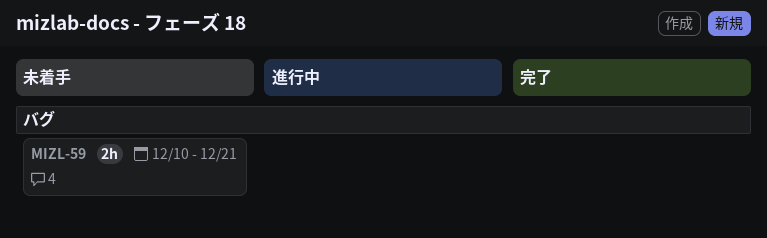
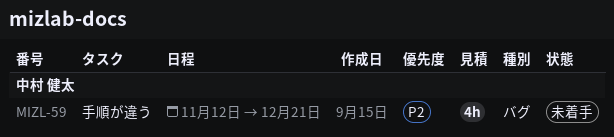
MIZL-59, estimate: 2h -> 4h
MIZL-59, start: Dec 10 -> Nov 12

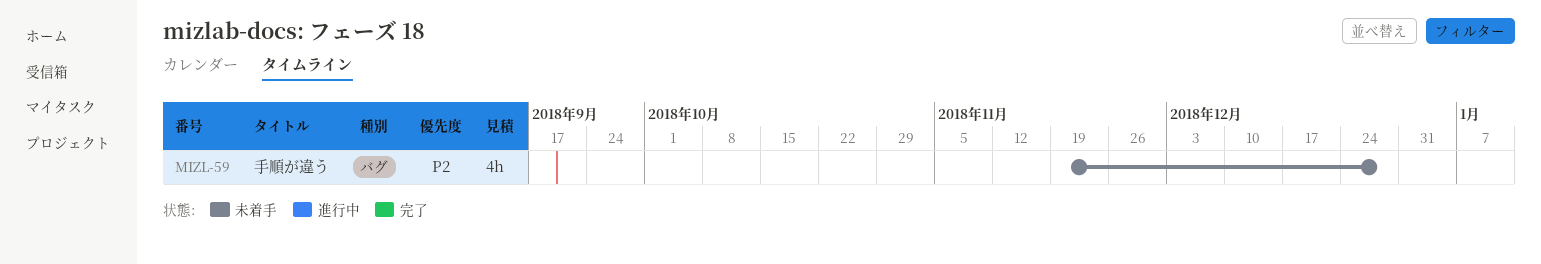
MIZL-59, start: Nov 12 -> Nov 19
MIZL-59, due: Dec 21 -> Dec 28

